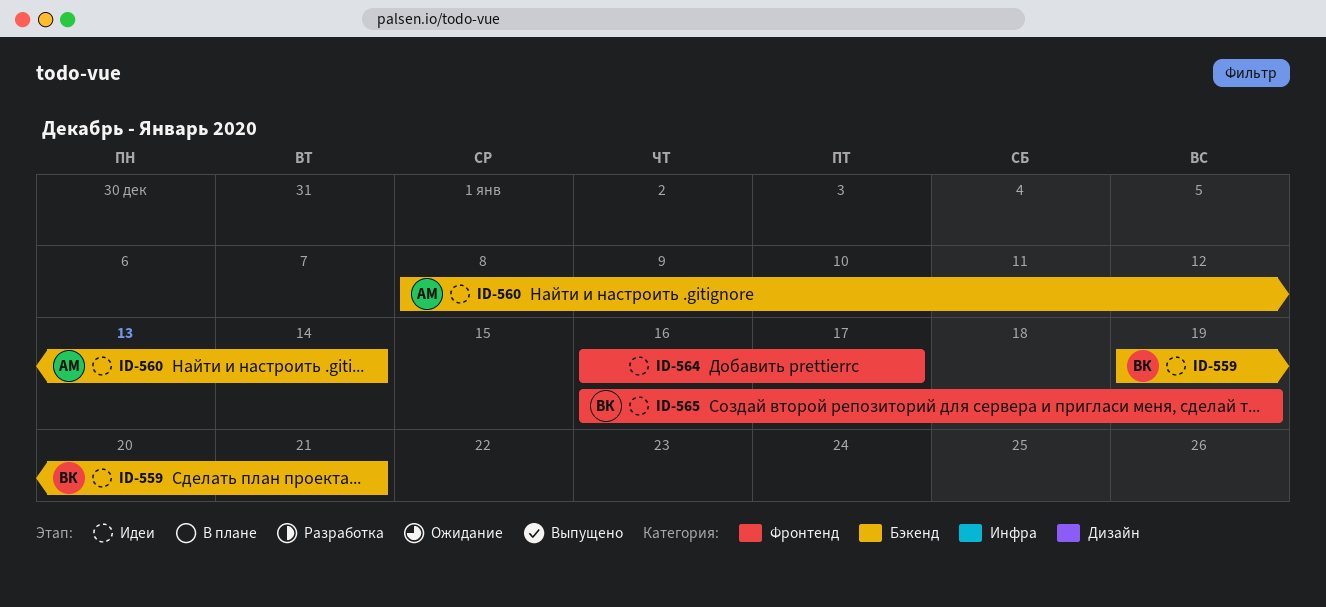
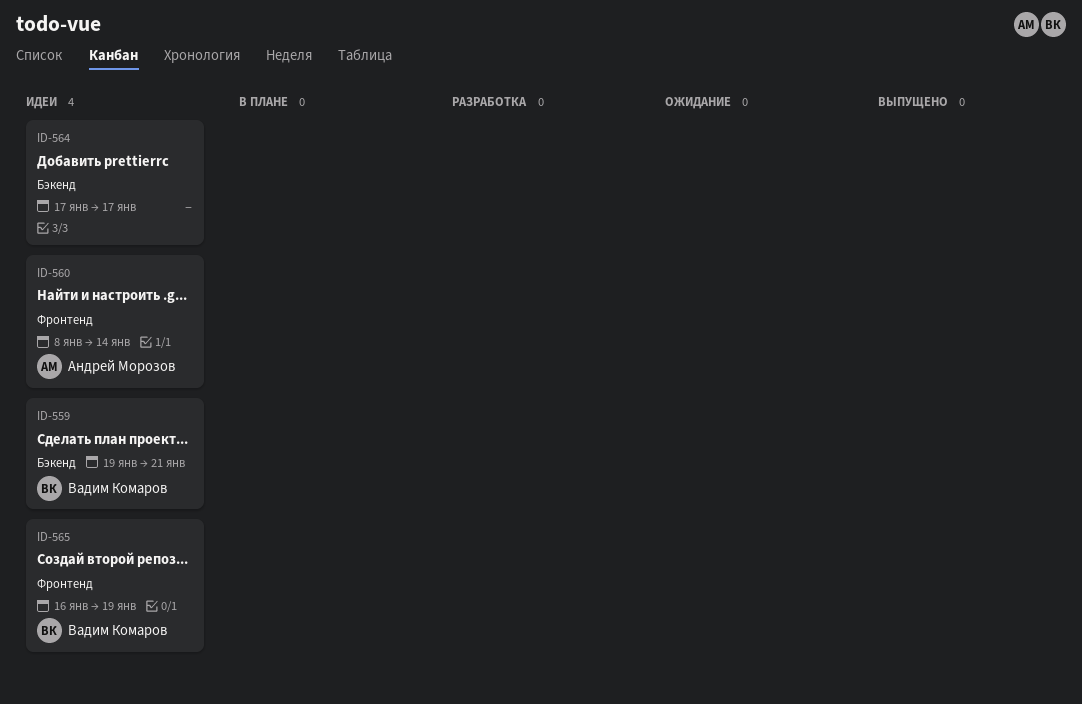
ID-560, label: Бэкенд -> Фронтенд
ID-564, label: Фронтенд -> Бэкенд
ID-564, start: Jan 16 -> Jan 17

